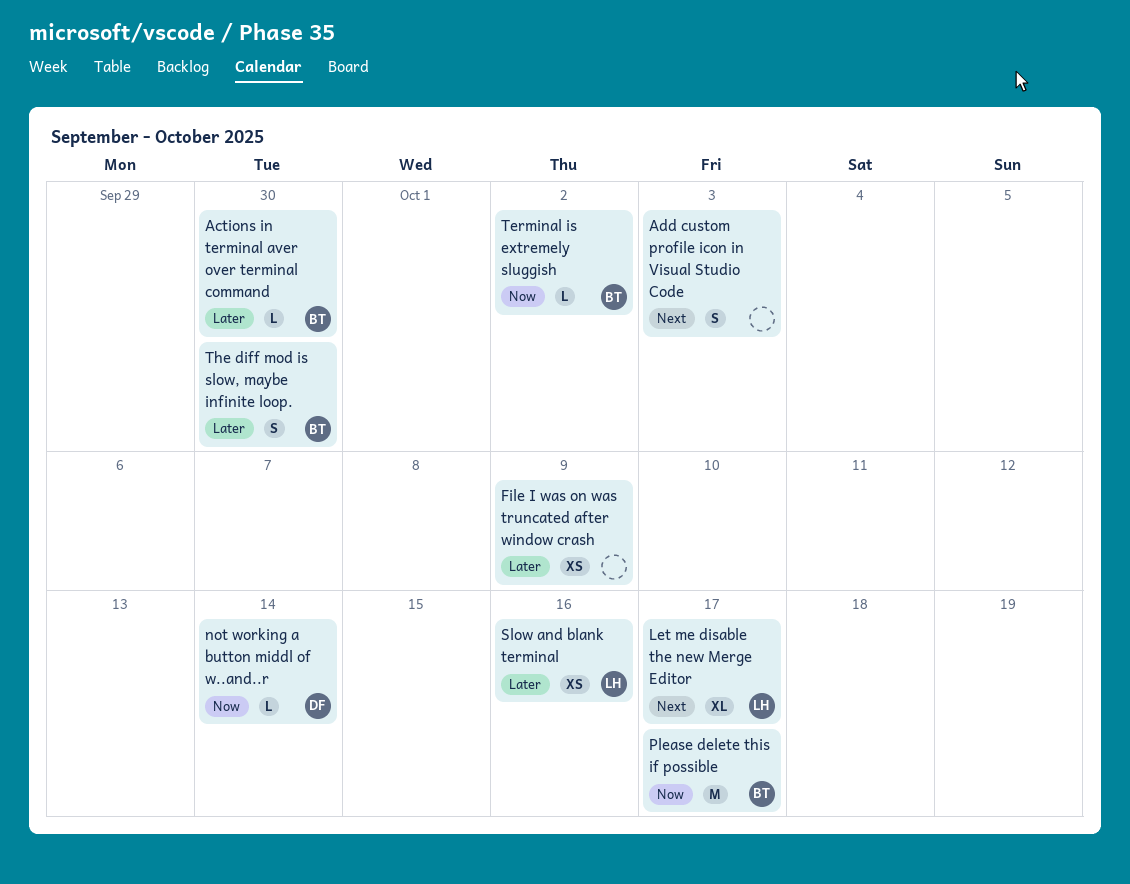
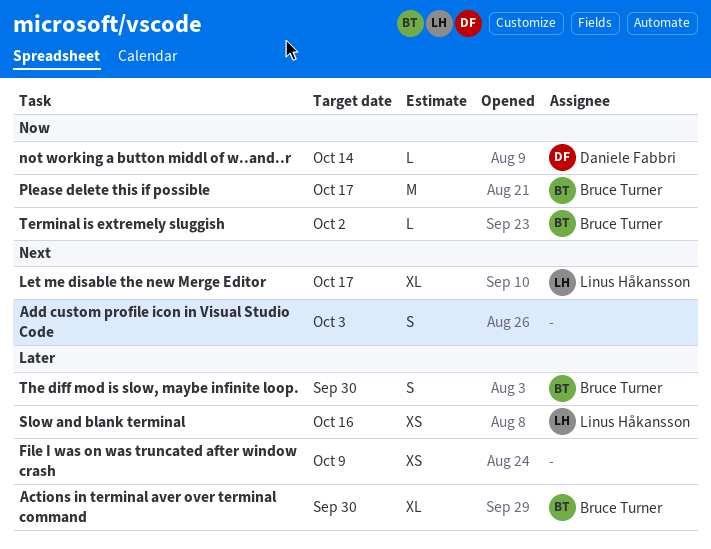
Actions in terminal aver over terminal command, estimate: L -> XL

